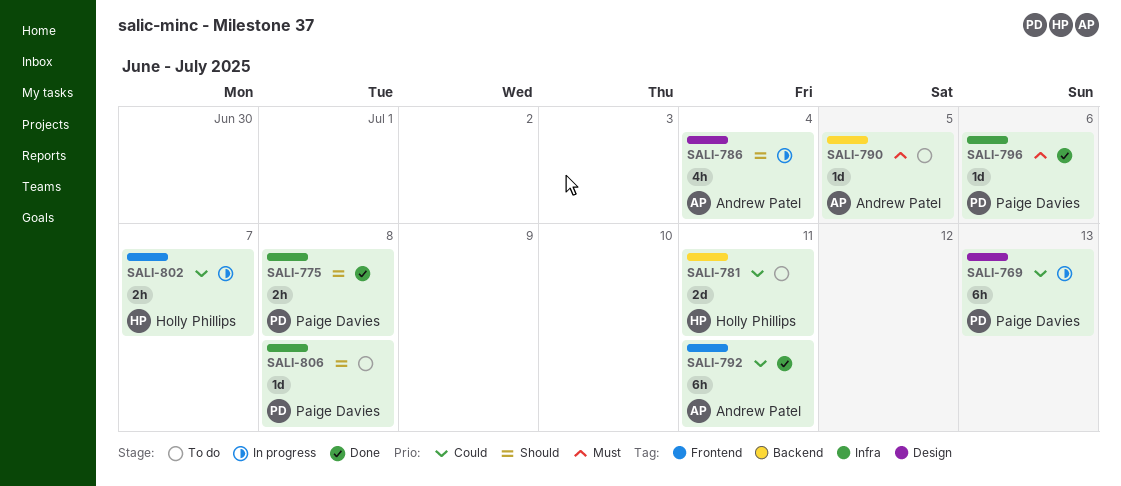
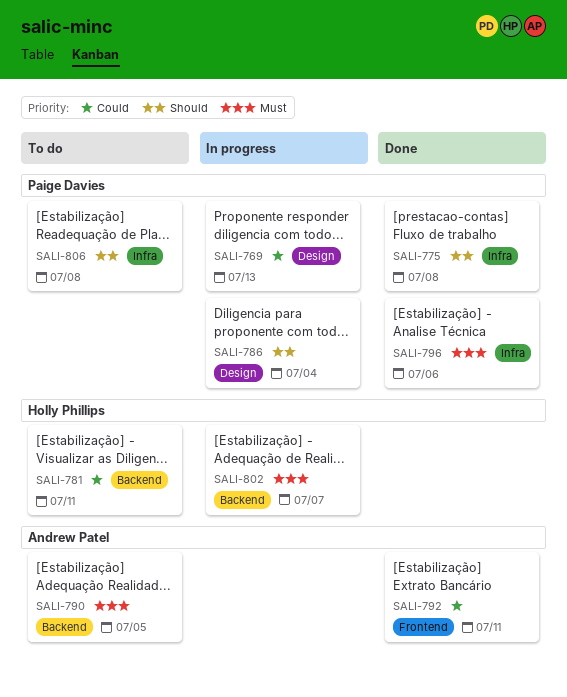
SALI-786, owner: Andrew Patel -> Paige Davies
SALI-802, priority: Could -> Must
SALI-802, label: Frontend -> Backend

